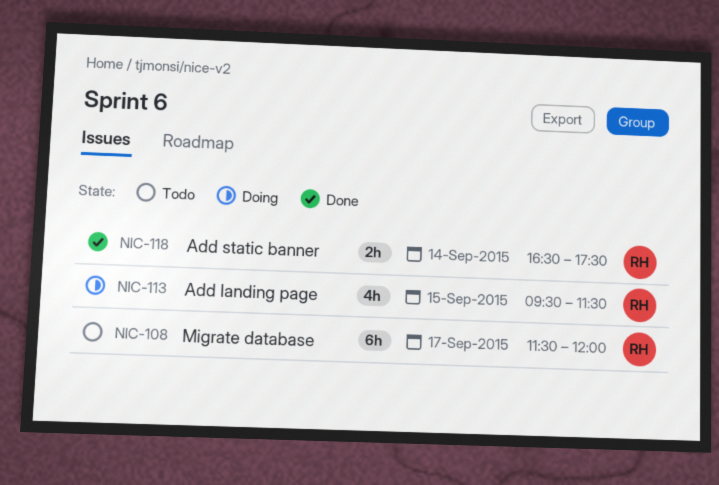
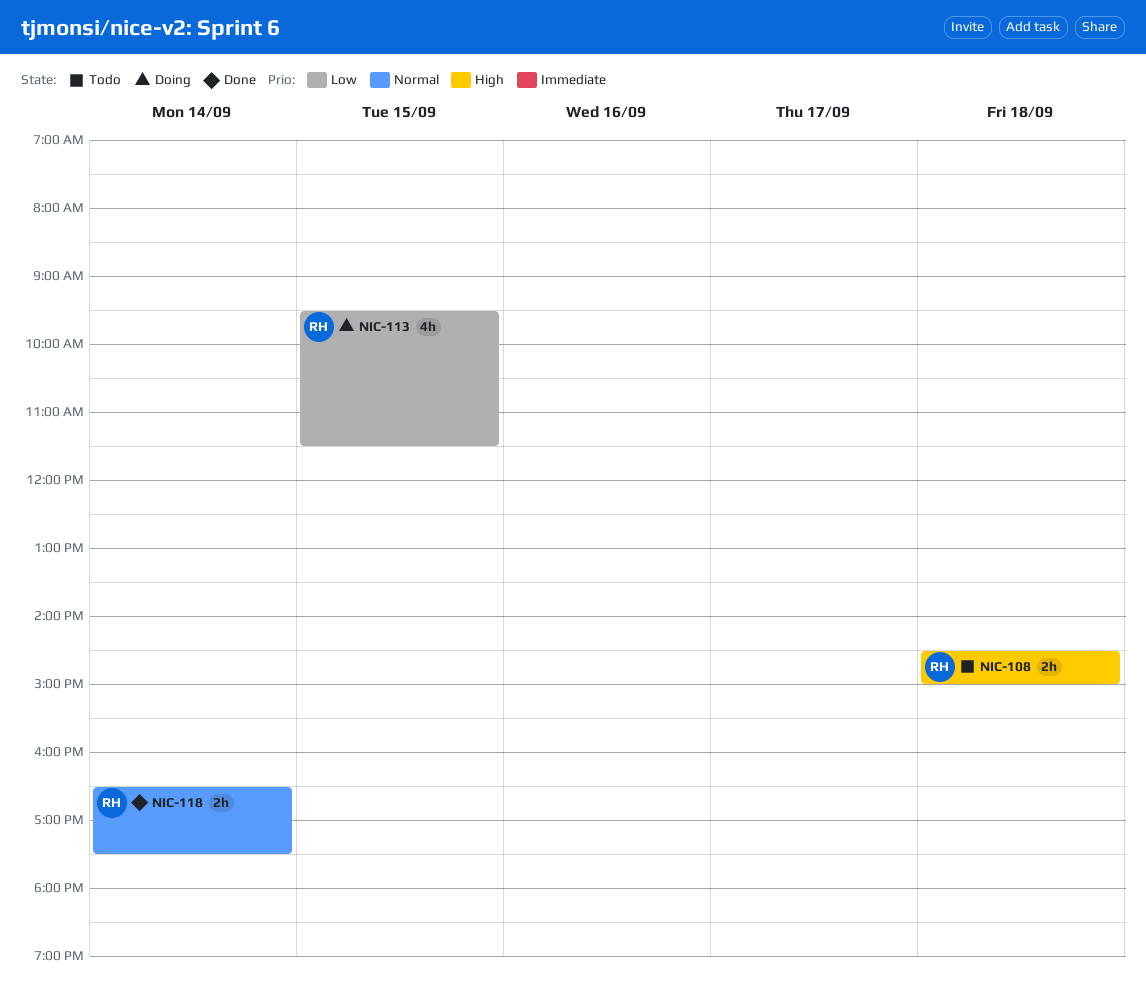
NIC-108, estimate: 6h -> 2h
NIC-108, day: Sep 17 -> Sep 18
NIC-108, begins: 11:30 -> 14:30
NIC-108, ends: 12:00 -> 15:00

